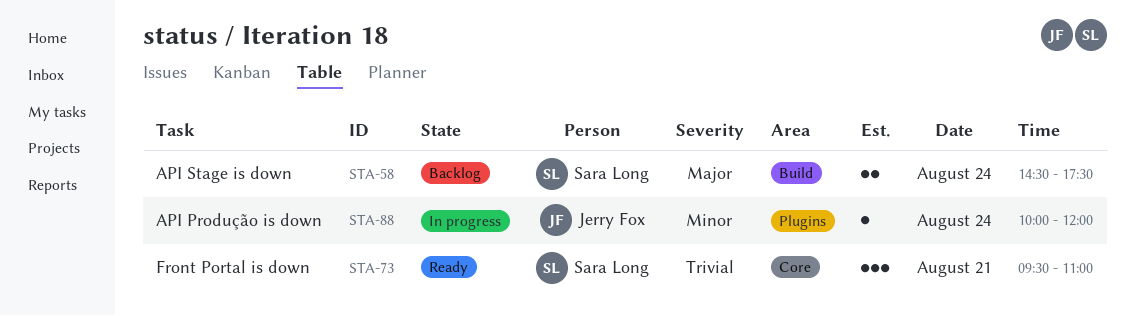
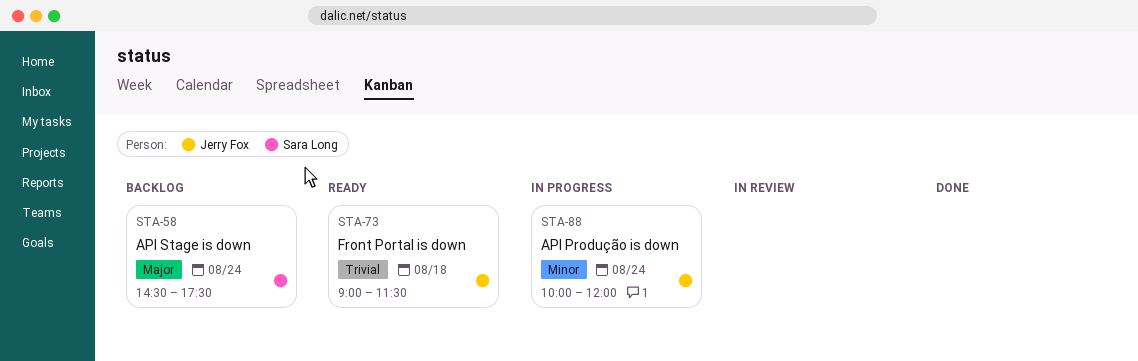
STA-73, owner: Sara Long -> Jerry Fox
STA-73, day: Aug 21 -> Aug 18
STA-73, begins: 09:30 -> 09:00
STA-73, ends: 11:00 -> 11:30

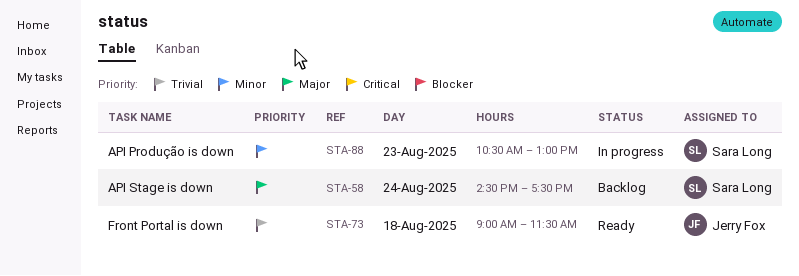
STA-88, owner: Jerry Fox -> Sara Long
STA-88, day: Aug 24 -> Aug 23
STA-88, begins: 10:00 -> 10:30
STA-88, ends: 12:00 -> 13:00

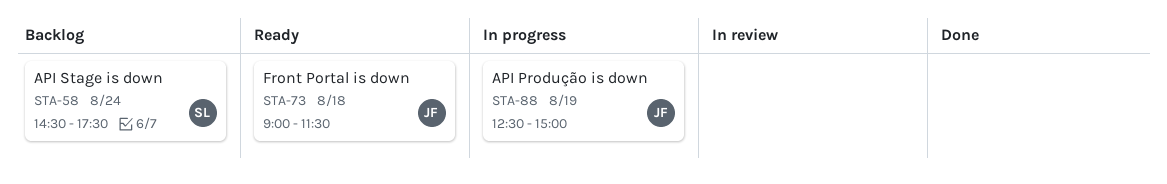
STA-88, owner: Sara Long -> Jerry Fox
STA-88, day: Aug 23 -> Aug 19
STA-88, begins: 10:30 -> 12:30
STA-88, ends: 13:00 -> 15:00

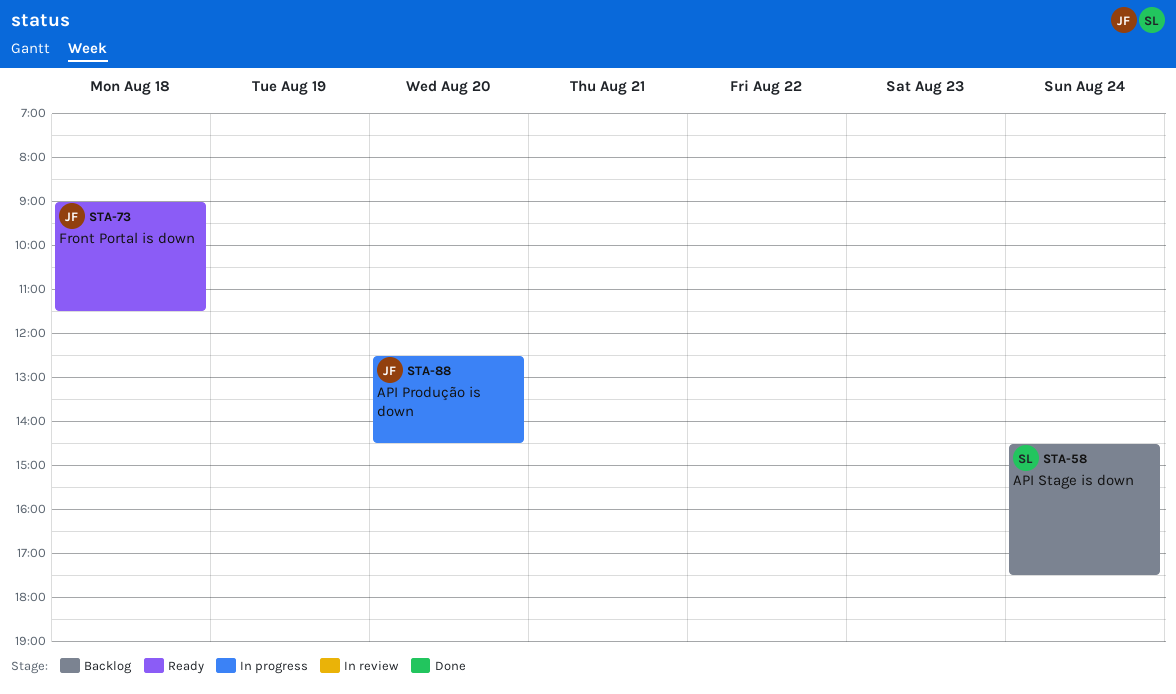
STA-88, day: Aug 19 -> Aug 20
STA-88, ends: 15:00 -> 14:30

